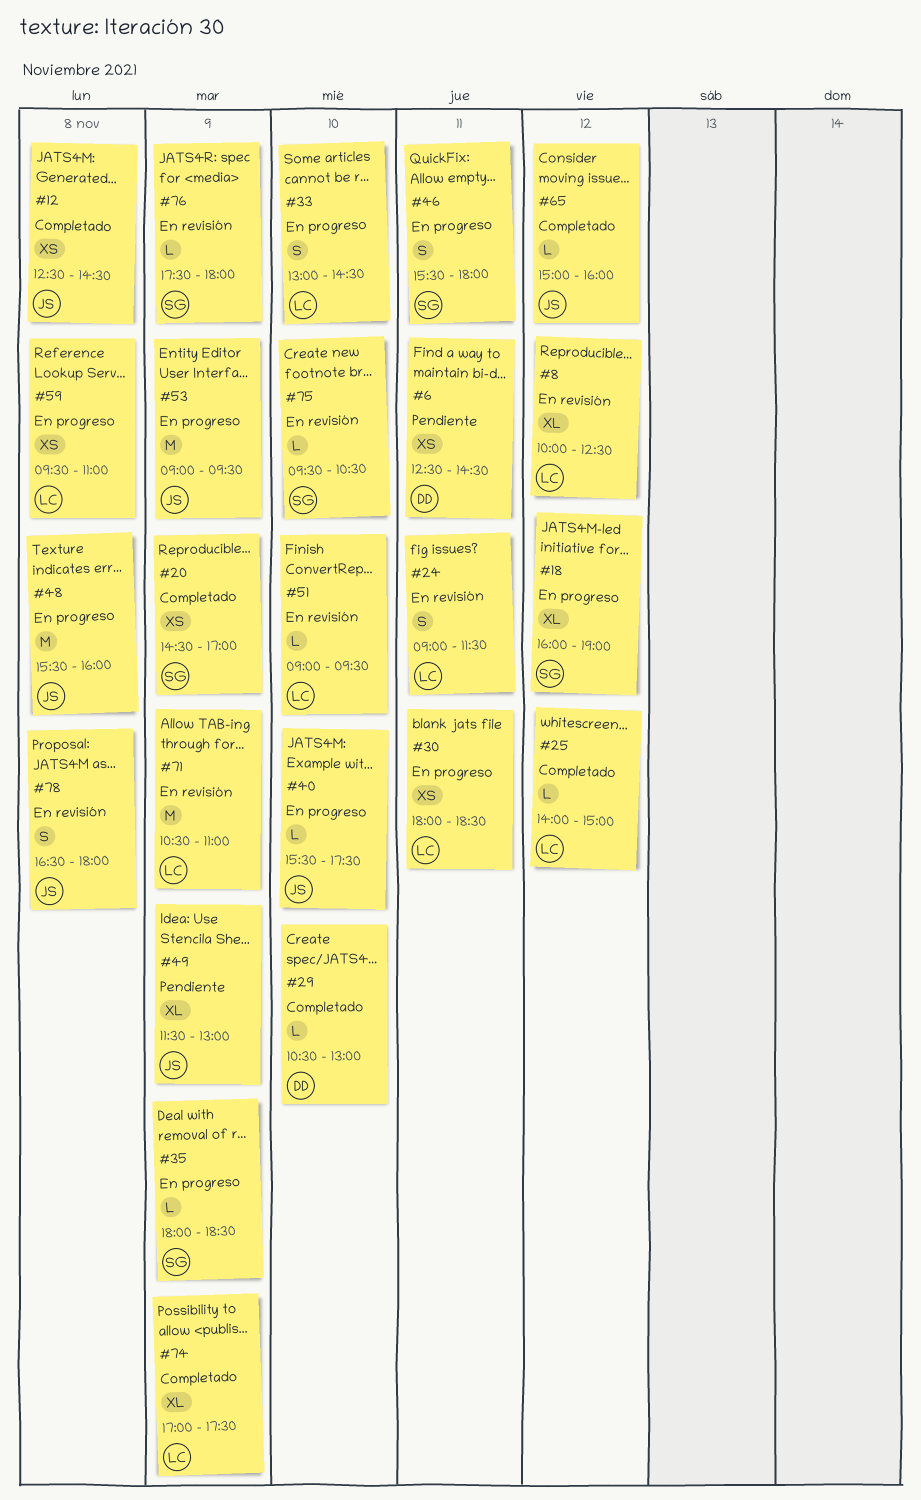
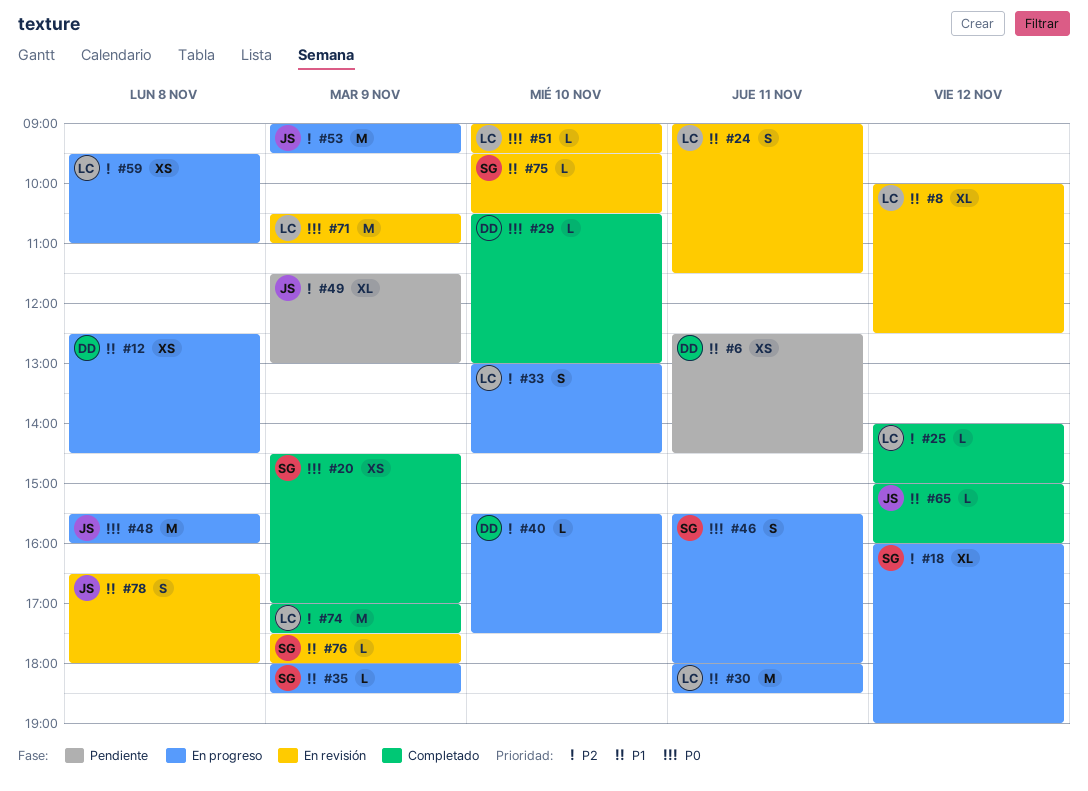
#12, status: Completado -> En progreso
#12, owner: JS -> DD
#30, estimate: XS -> M
#40, owner: JS -> DD
#74, estimate: XL -> M

